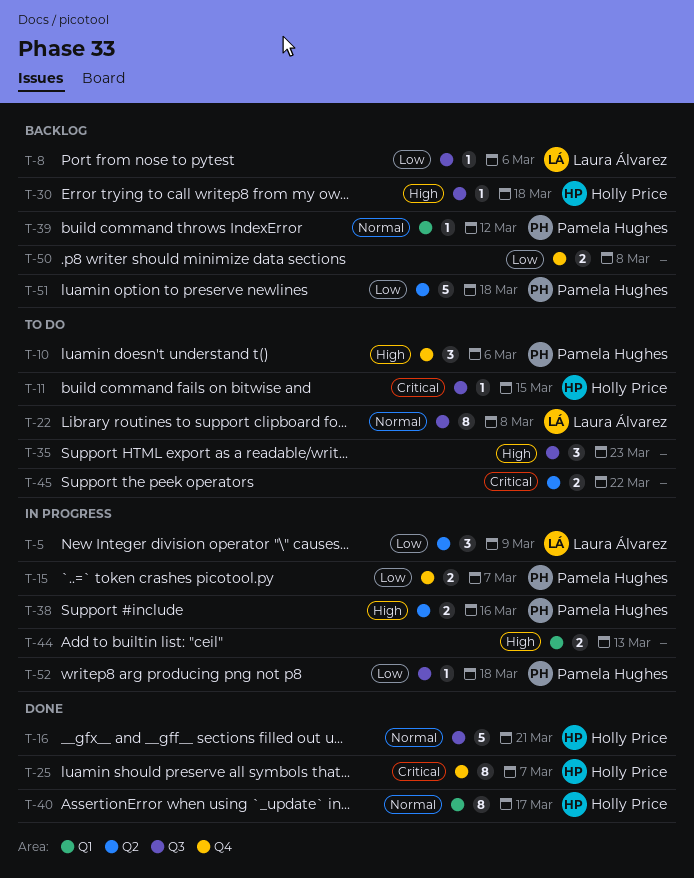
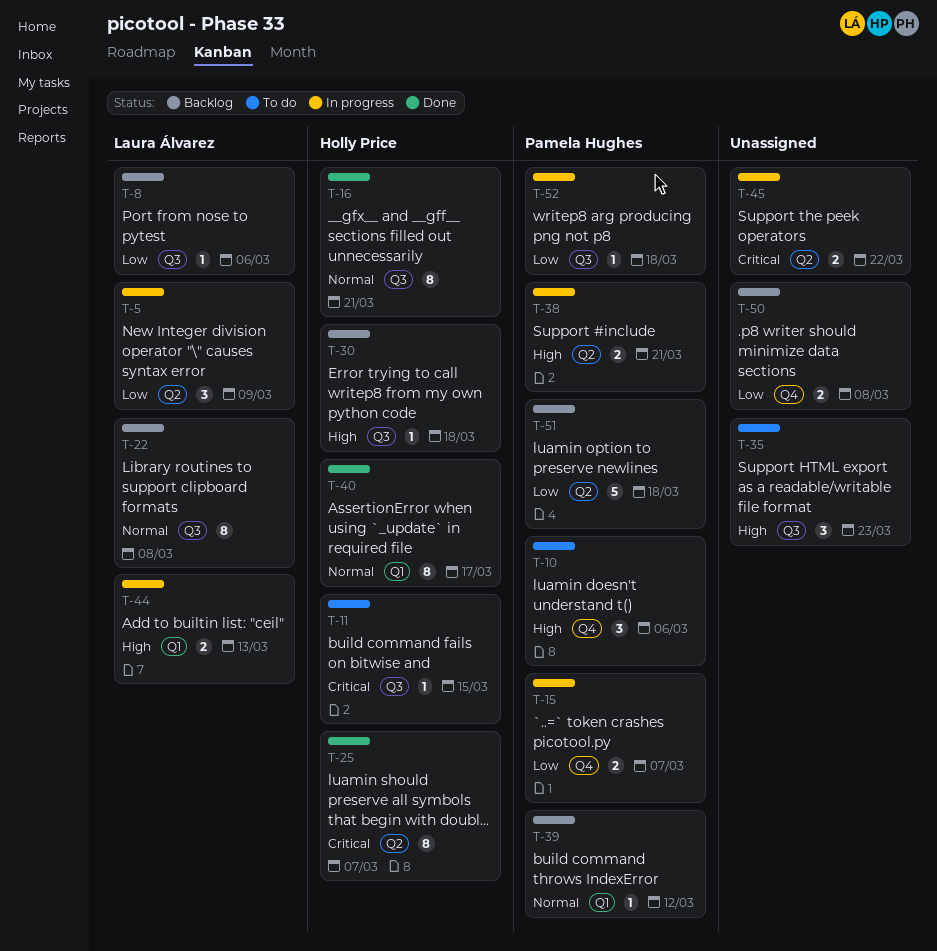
T-16, estimate: 5 -> 8
T-22, status: To do -> Backlog
T-25, label: Q4 -> Q2
T-38, due: Mar 16 -> Mar 21
T-44, owner: none -> Laura Álvarez
T-45, status: To do -> In progress

